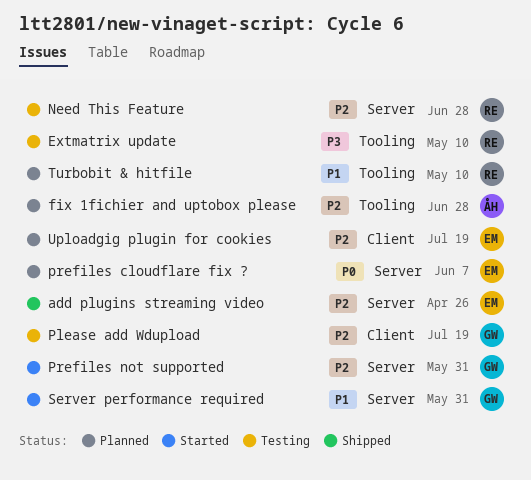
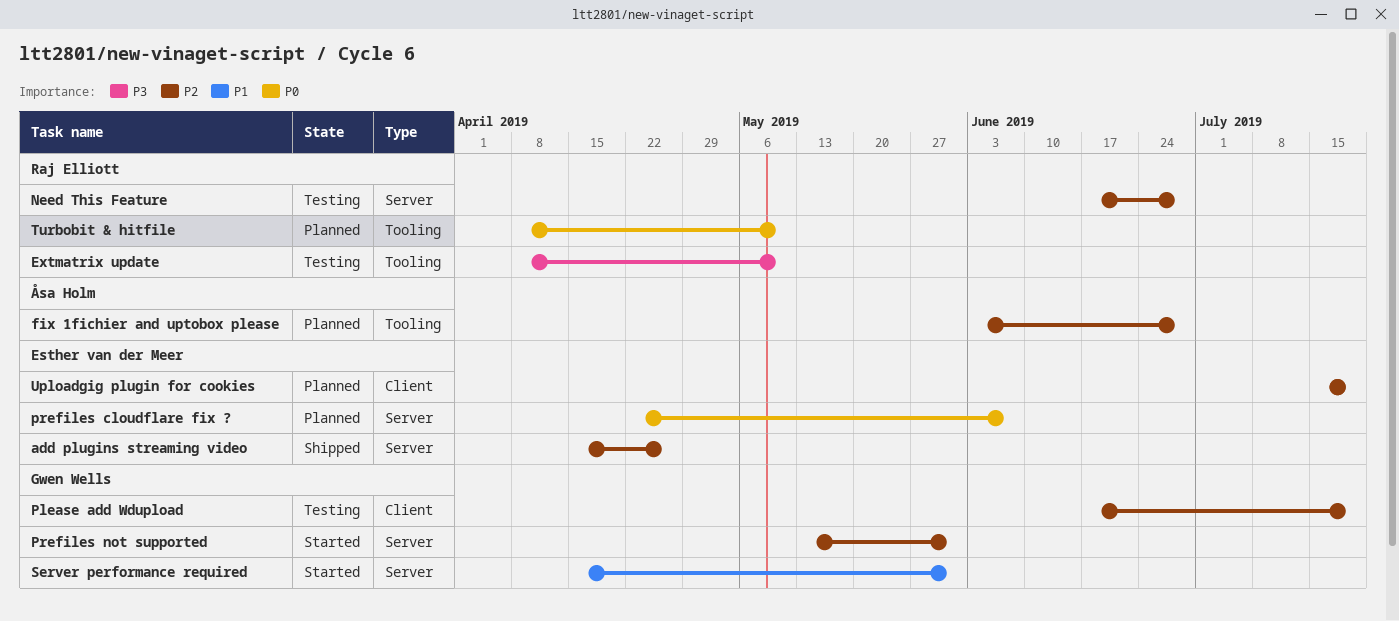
Turbobit & hitfile, priority: P1 -> P0

